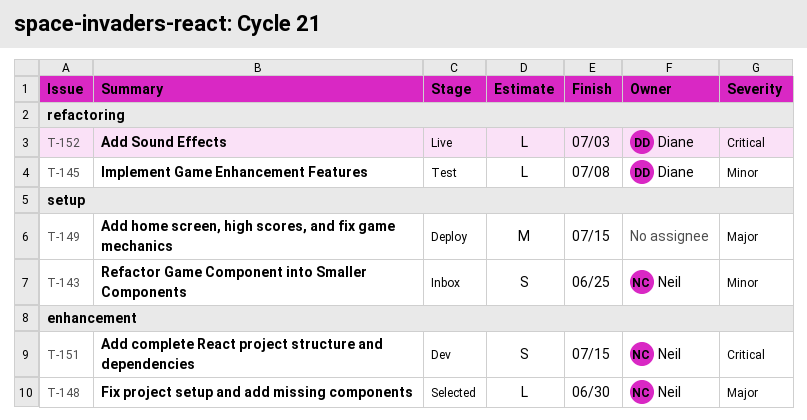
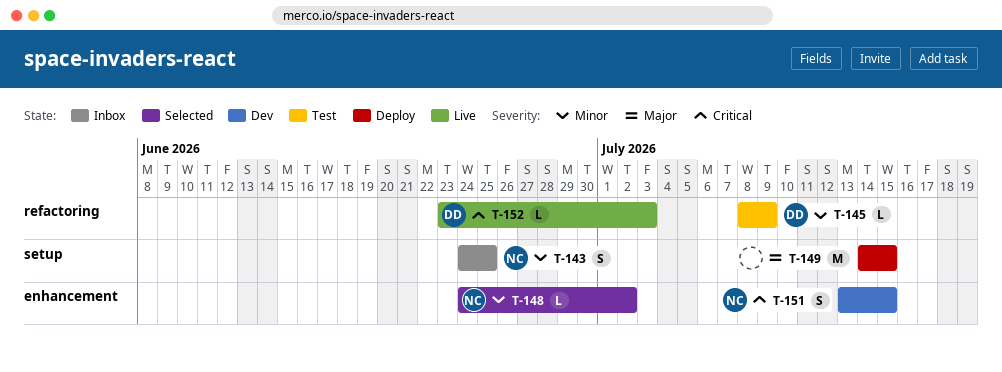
T-145, due: Jul 8 -> Jul 9
T-148, priority: Major -> Minor
T-148, due: Jun 30 -> Jul 2

